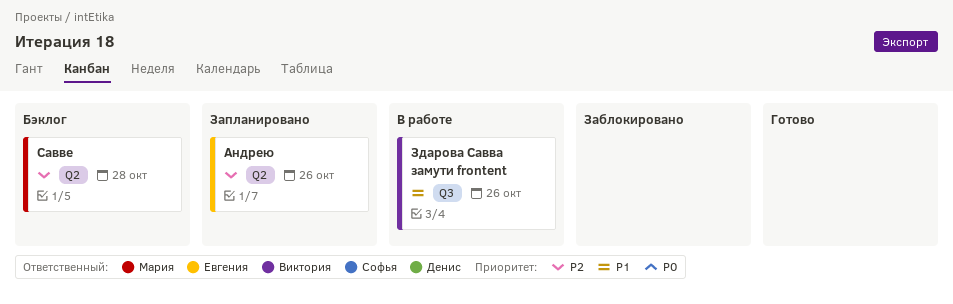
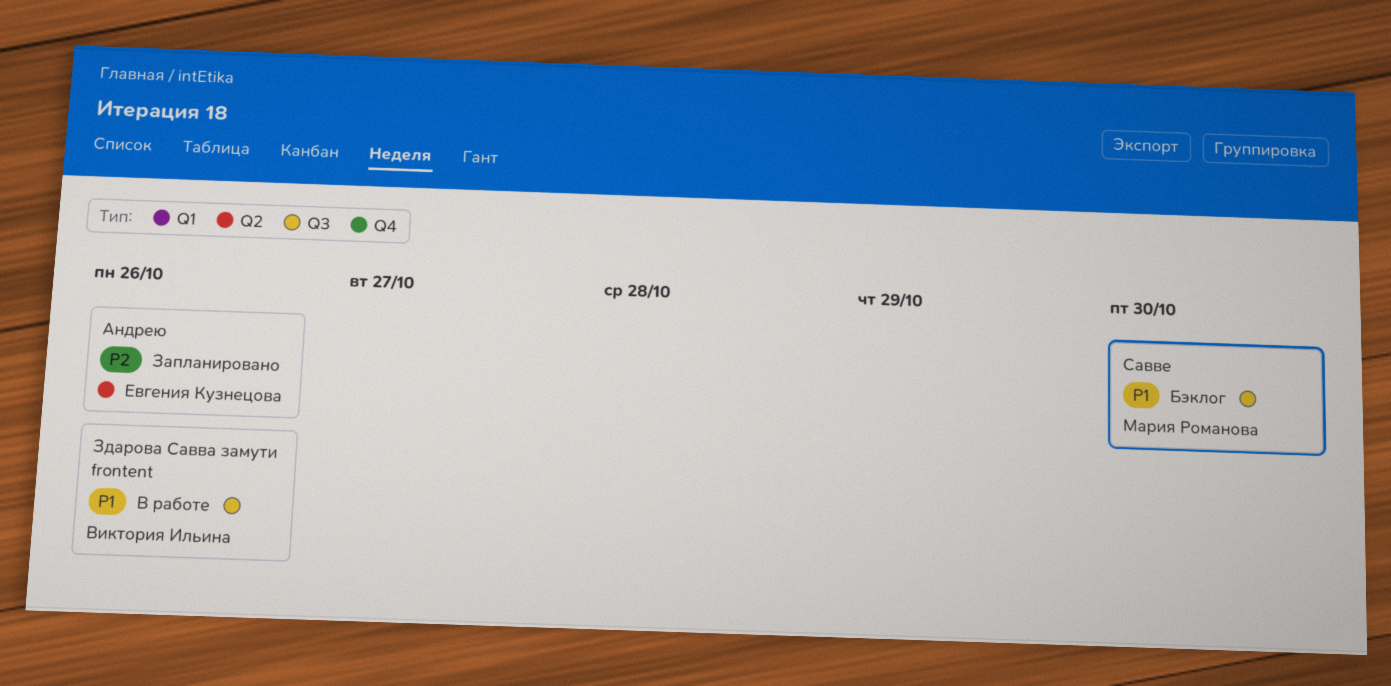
Савве, priority: P2 -> P1
Савве, label: Q2 -> Q3
Савве, due: Oct 28 -> Oct 30

